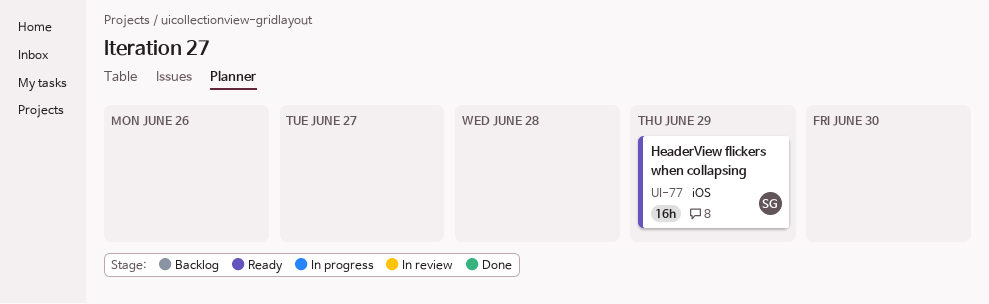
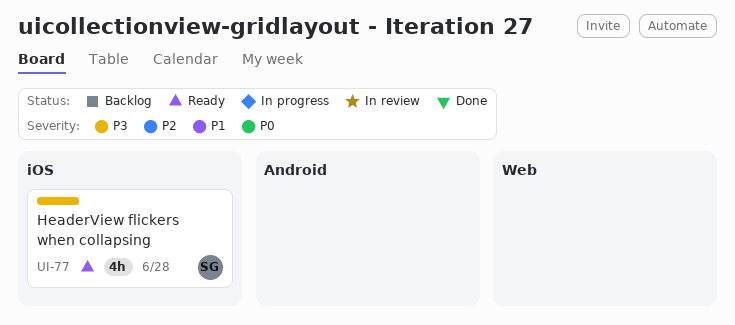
UI-77, estimate: 16h -> 4h
UI-77, due: Jun 29 -> Jun 28

